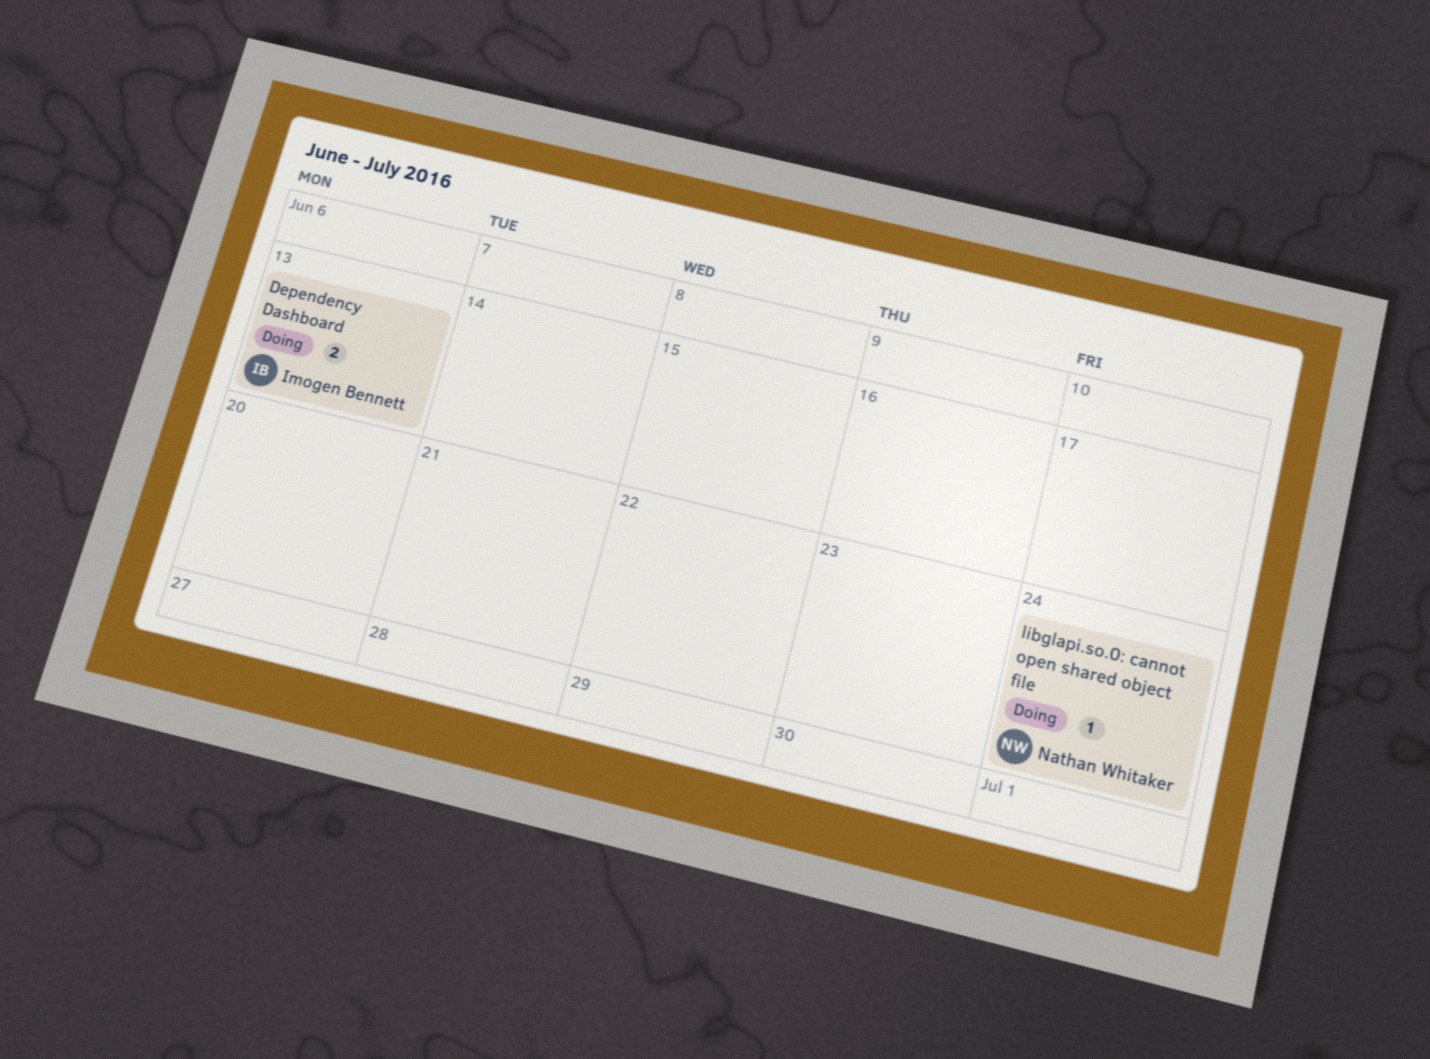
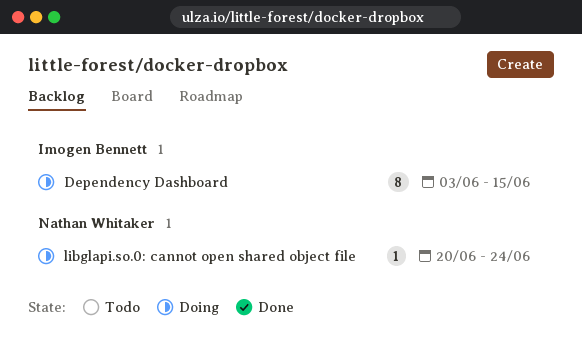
Dependency Dashboard, estimate: 2 -> 8
Dependency Dashboard, due: Jun 13 -> Jun 15

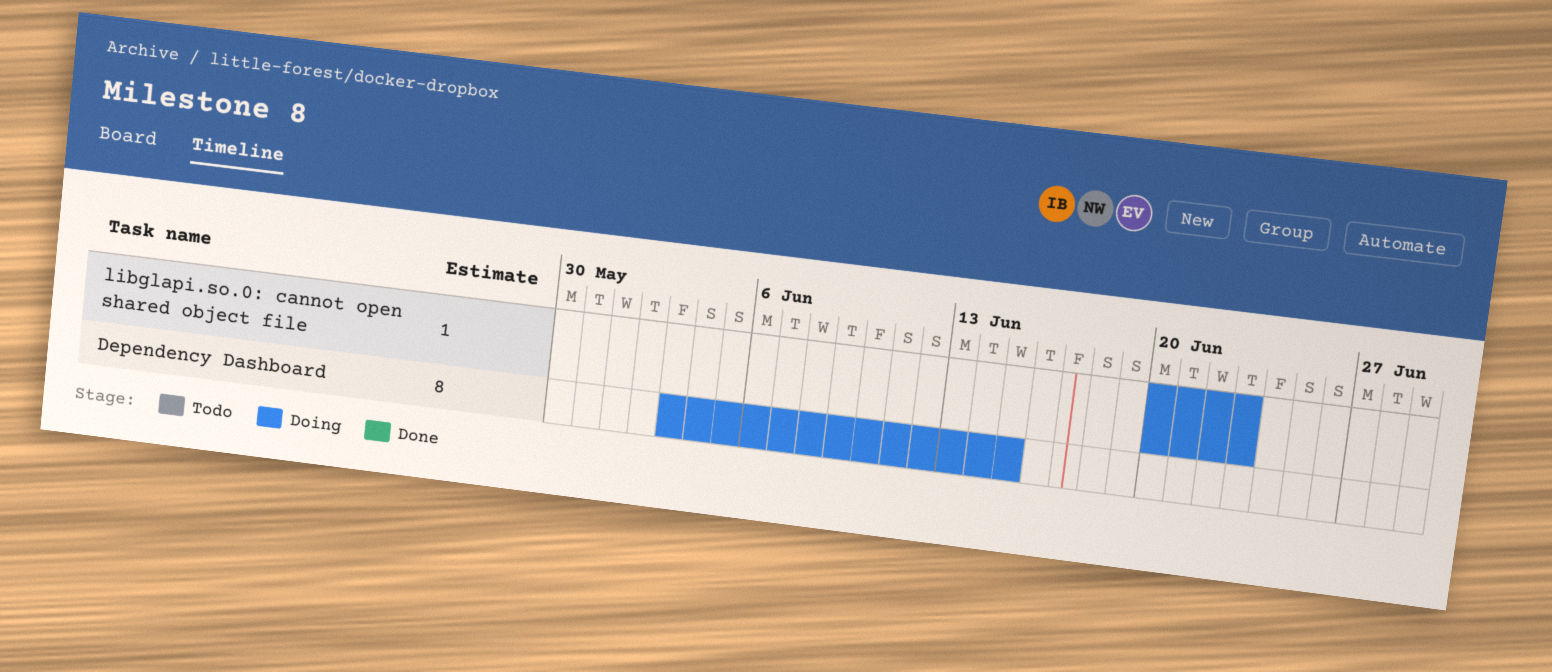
libglapi.so.0: cannot open shared object file, due: Jun 24 -> Jun 23

